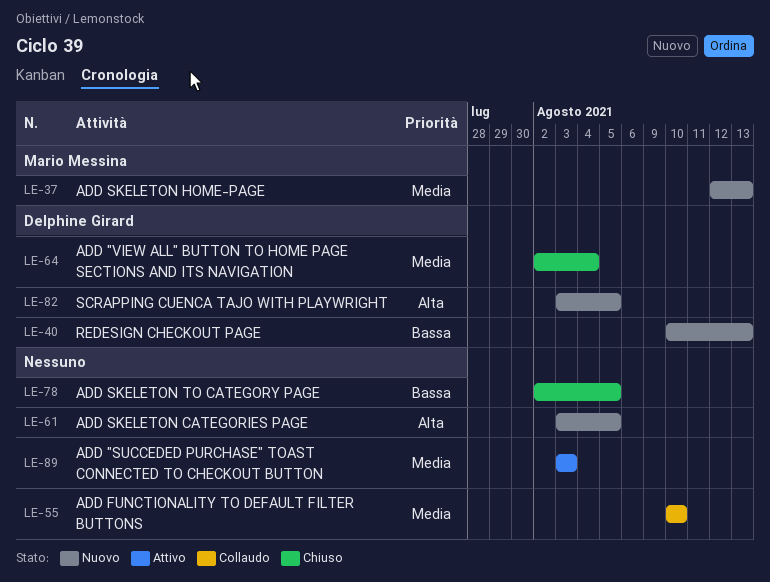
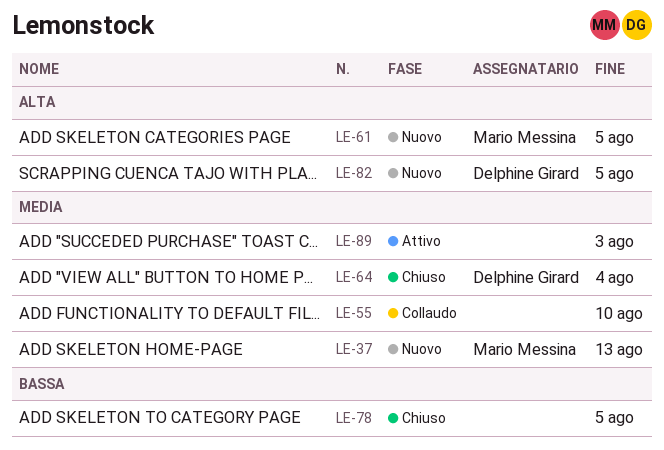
LE-40: present -> none
LE-61, owner: none -> Mario Messina

